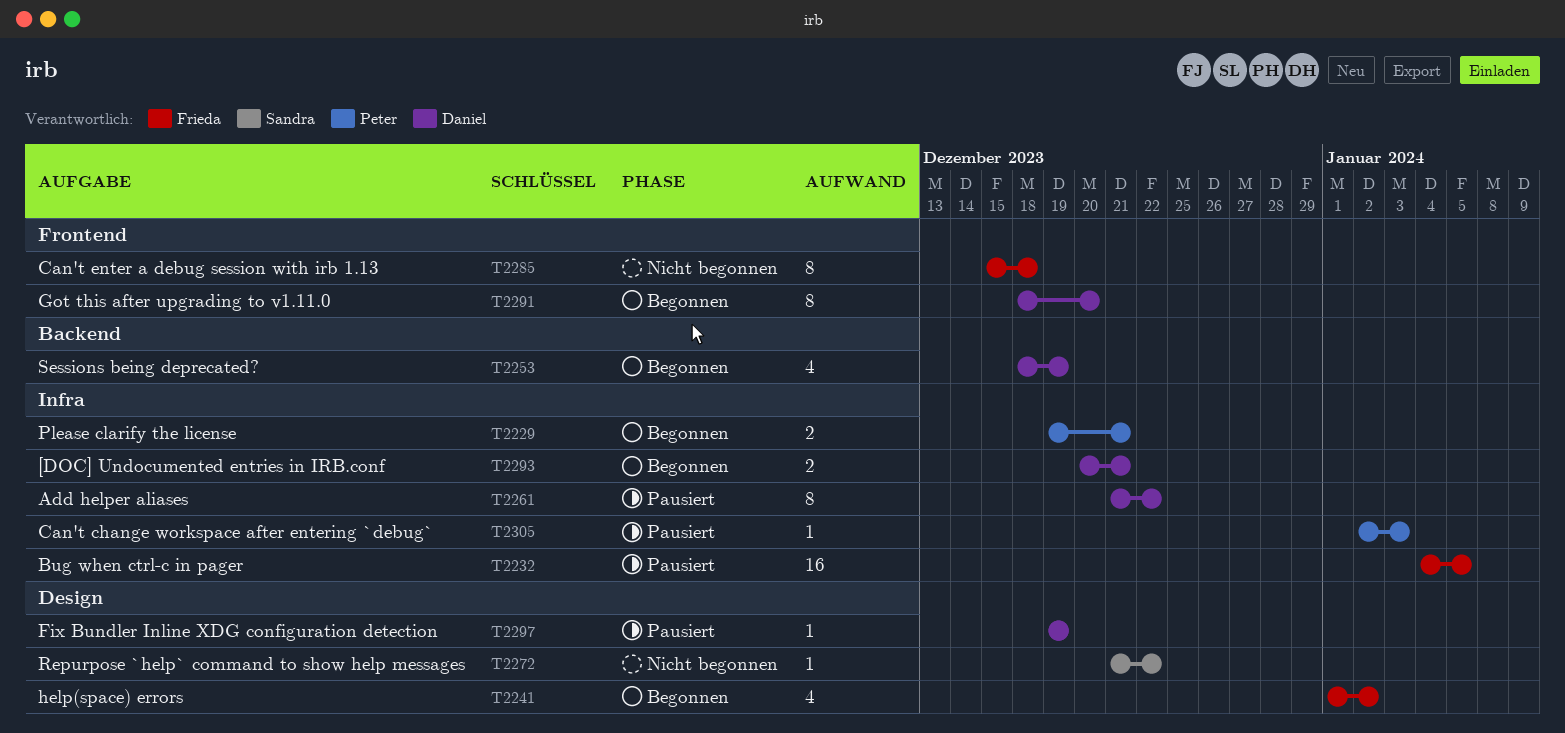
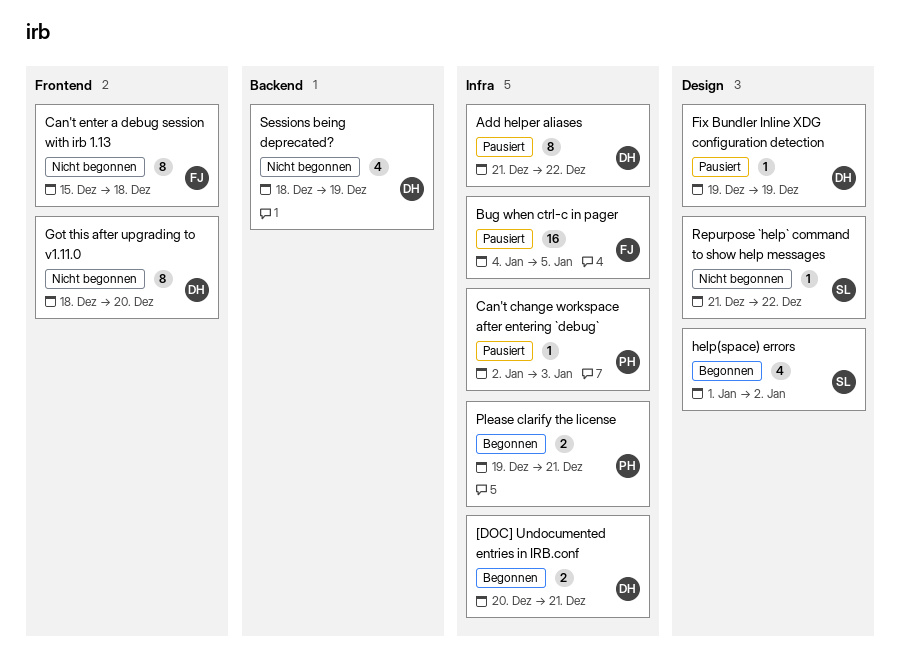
Got this after upgrading to v1.11.0, status: Begonnen -> Nicht begonnen
help(space) errors, owner: Frieda -> Sandra
Sessions being deprecated?, status: Begonnen -> Nicht begonnen

